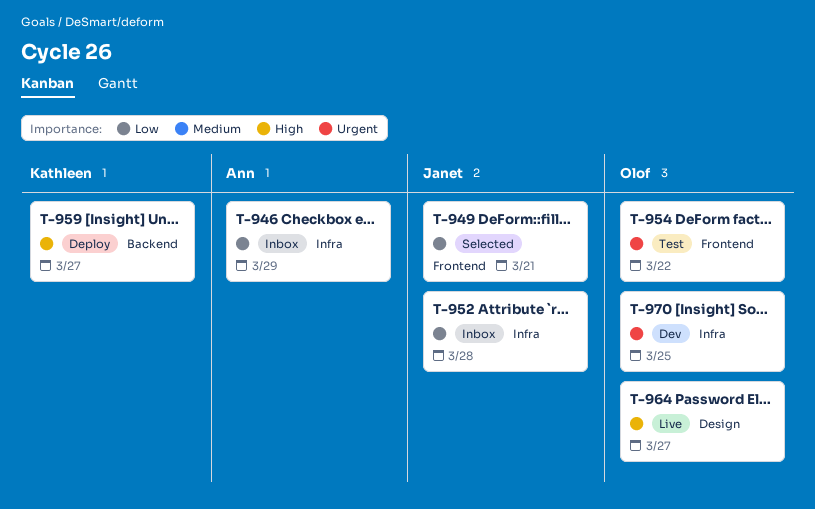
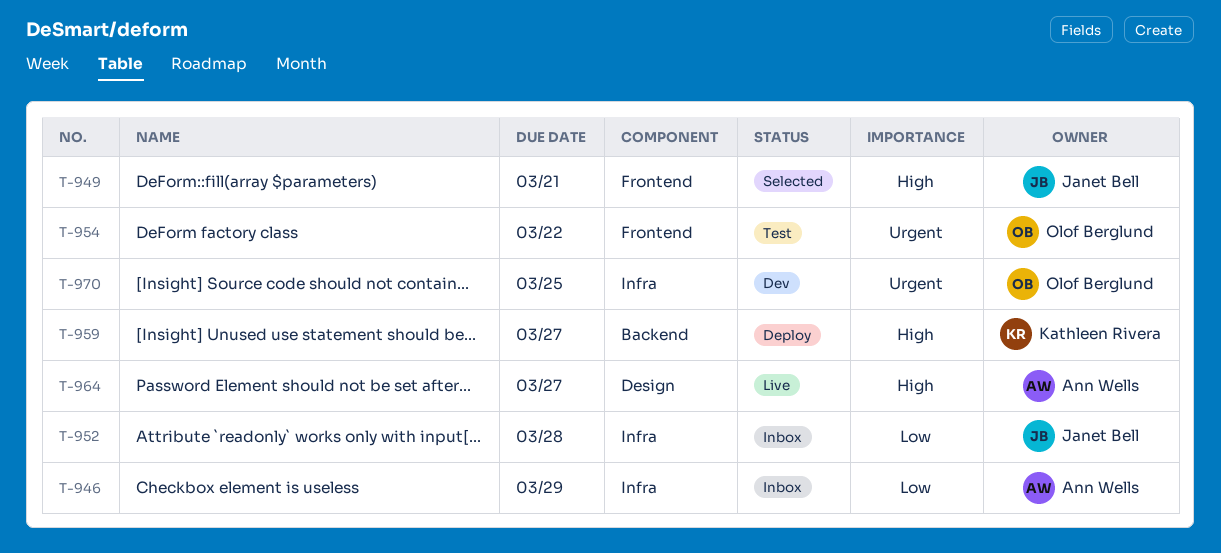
T-949, priority: Low -> High
T-964, owner: Olof Berglund -> Ann Wells

